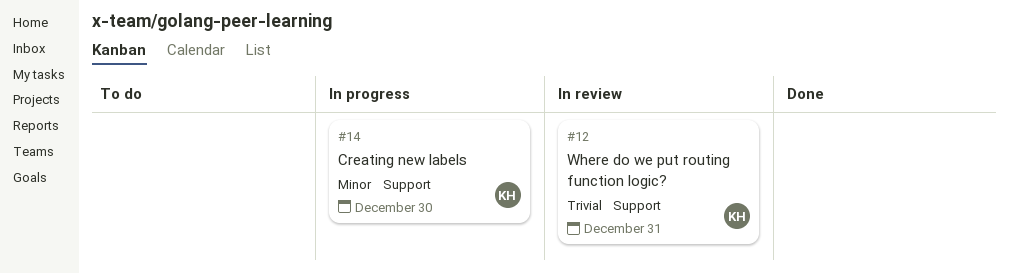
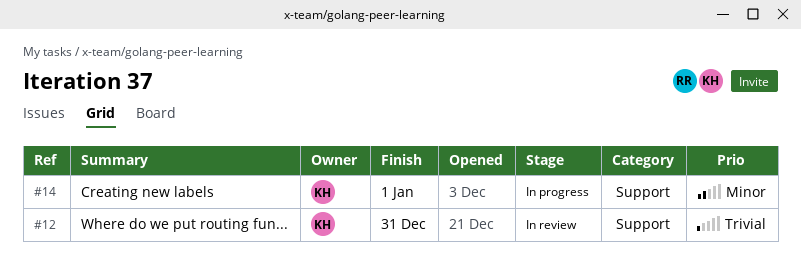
#14, due: Dec 30 -> Jan 1

